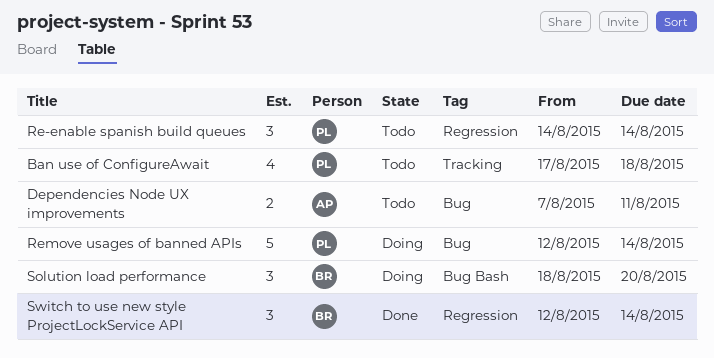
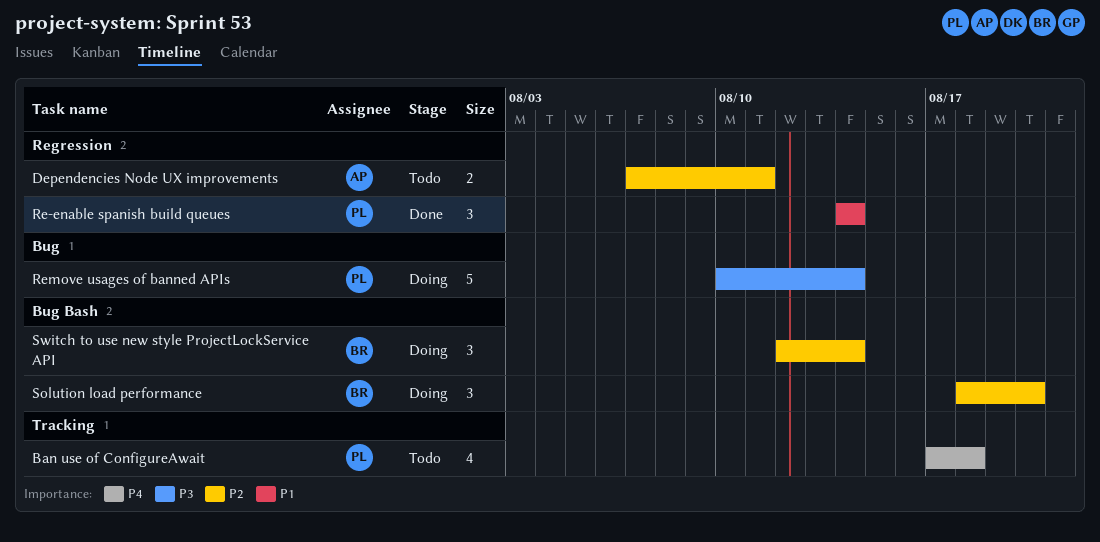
Dependencies Node UX improvements, label: Bug -> Regression
Re-enable spanish build queues, status: Todo -> Done
Remove usages of banned APIs, start: Aug 12 -> Aug 10
Switch to use new style ProjectLockService API, status: Done -> Doing
Switch to use new style ProjectLockService API, label: Regression -> Bug Bash

